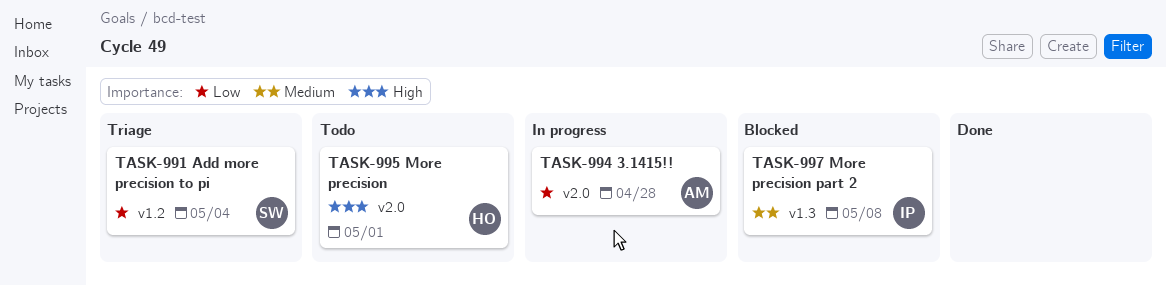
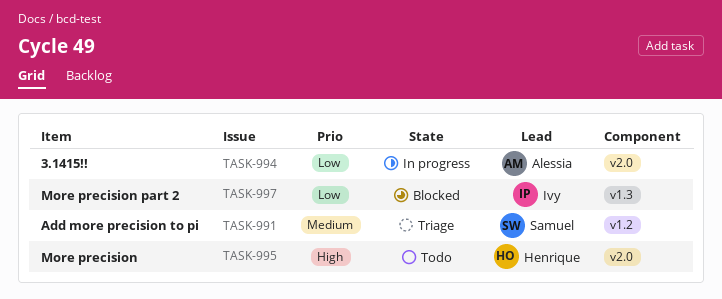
TASK-991, priority: Low -> Medium
TASK-997, priority: Medium -> Low

